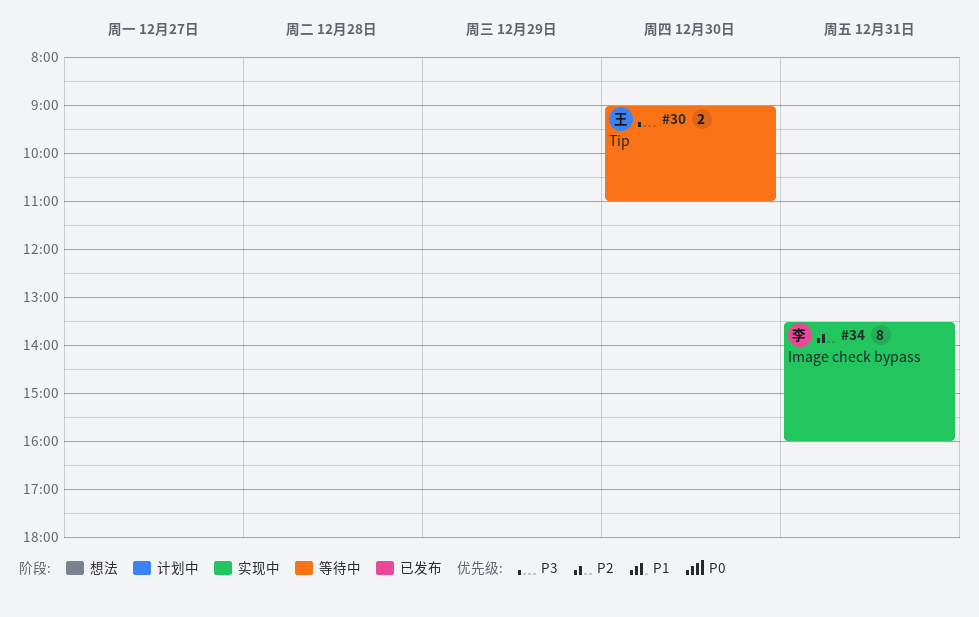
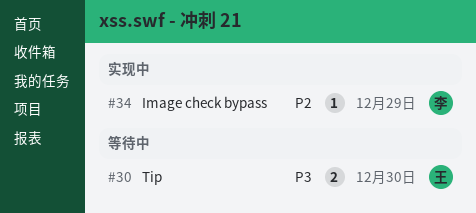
#34, estimate: 8 -> 1
#34, day: Dec 31 -> Dec 29

